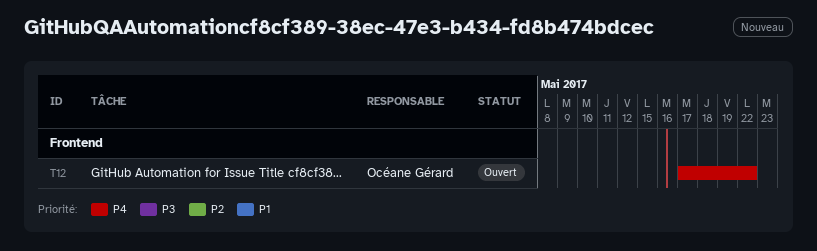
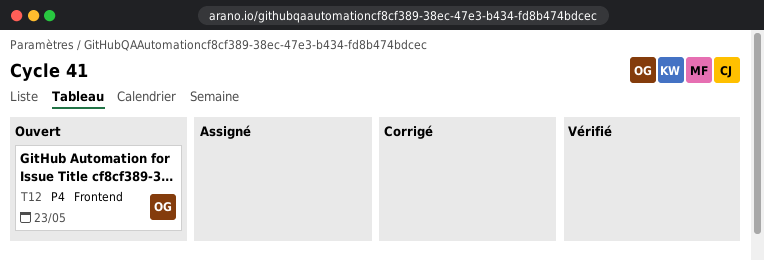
T12, due: May 22 -> May 23

